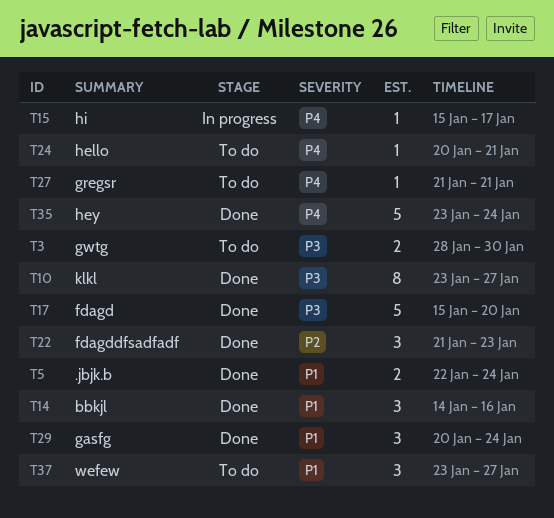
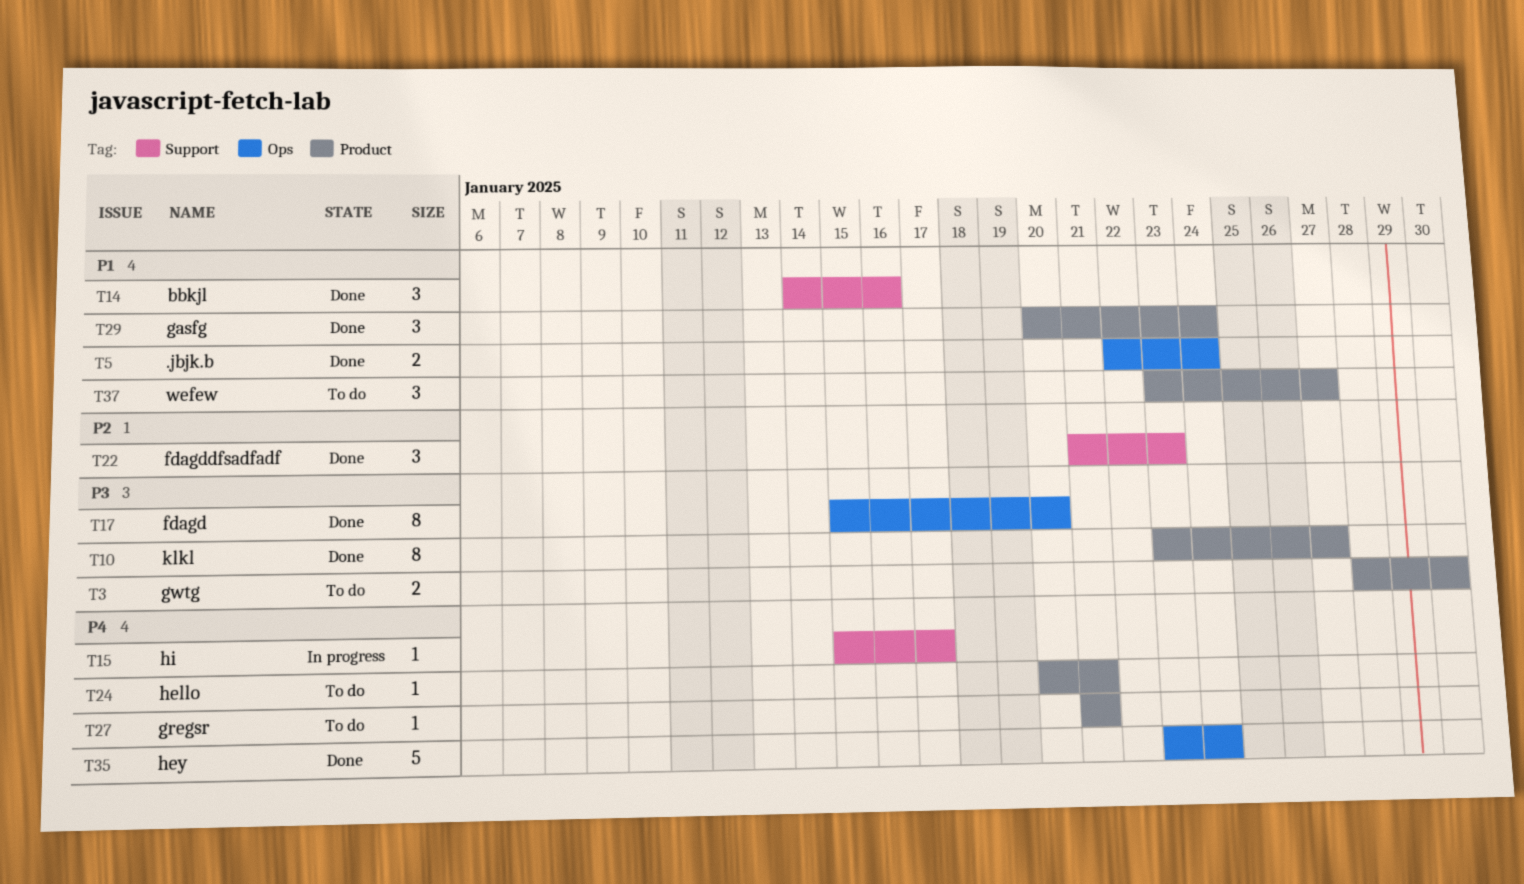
T17, estimate: 5 -> 8

